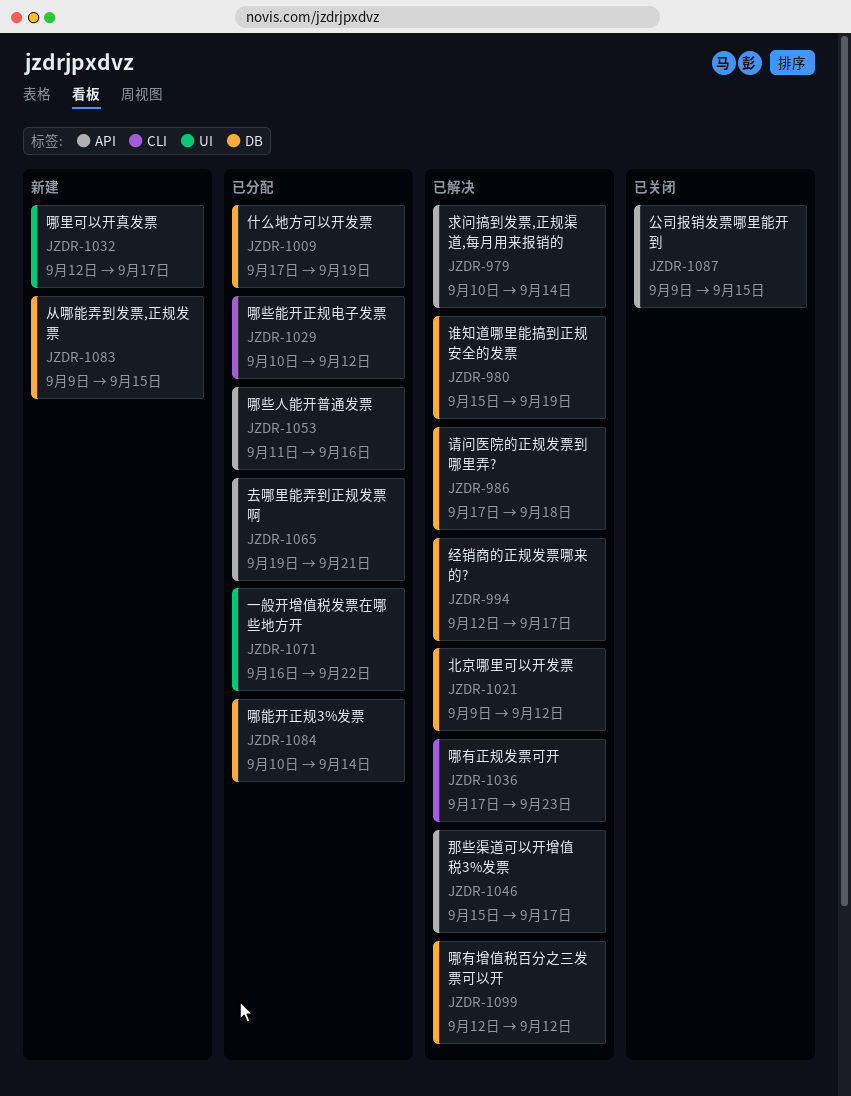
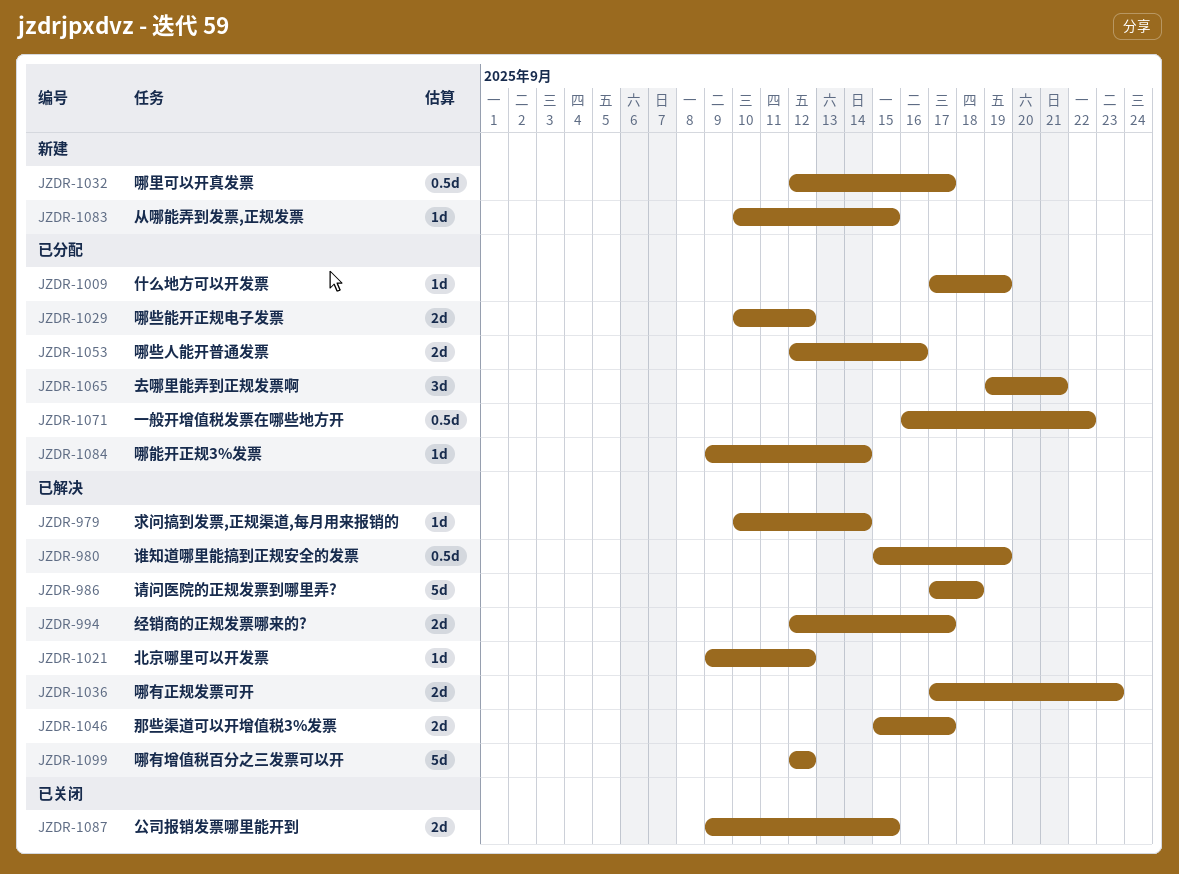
JZDR-1053, start: Sep 11 -> Sep 12
JZDR-1083, start: Sep 9 -> Sep 10
JZDR-1084, start: Sep 10 -> Sep 9

